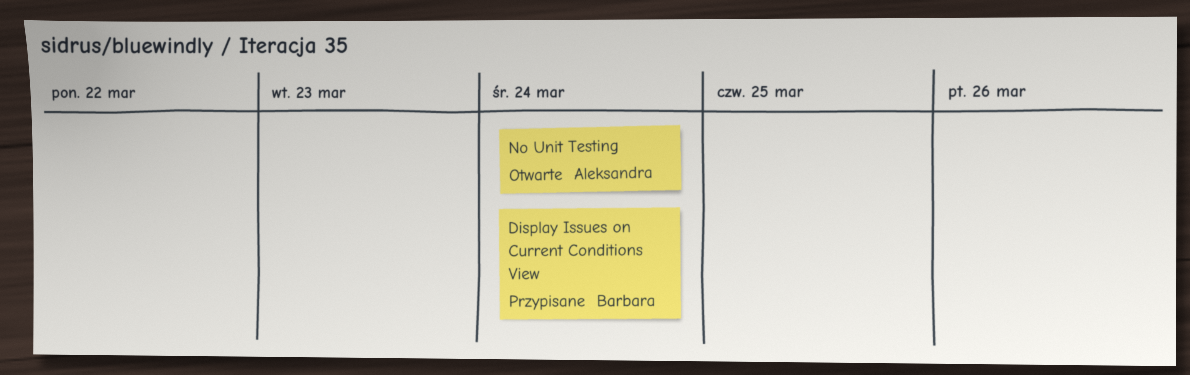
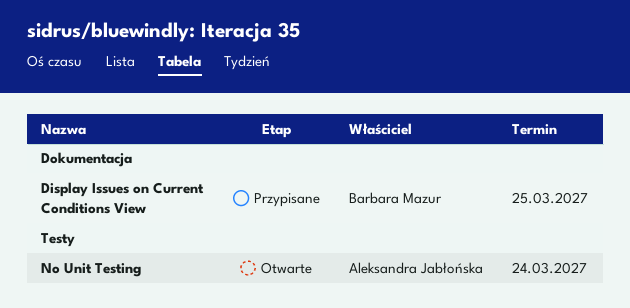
Display Issues on Current Conditions View, due: Mar 24 -> Mar 25

